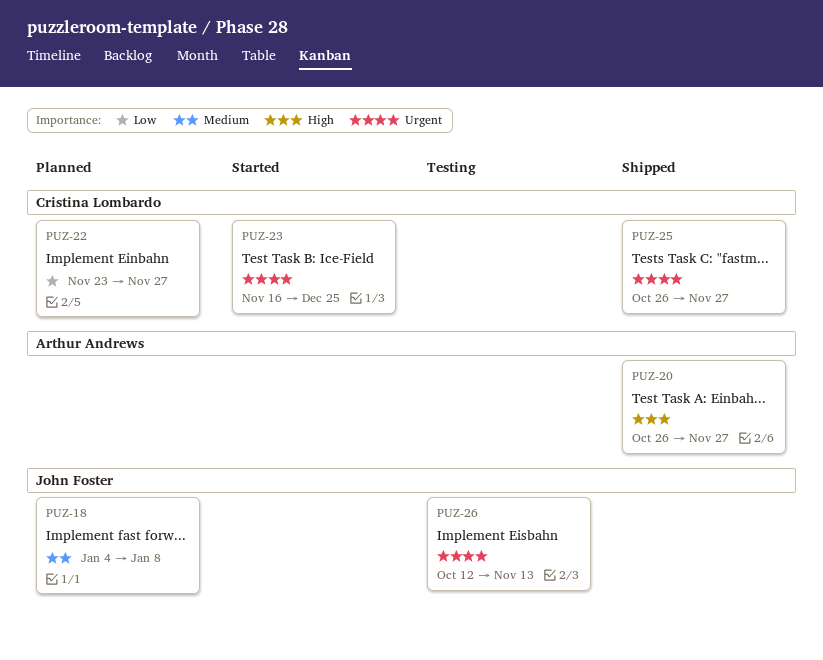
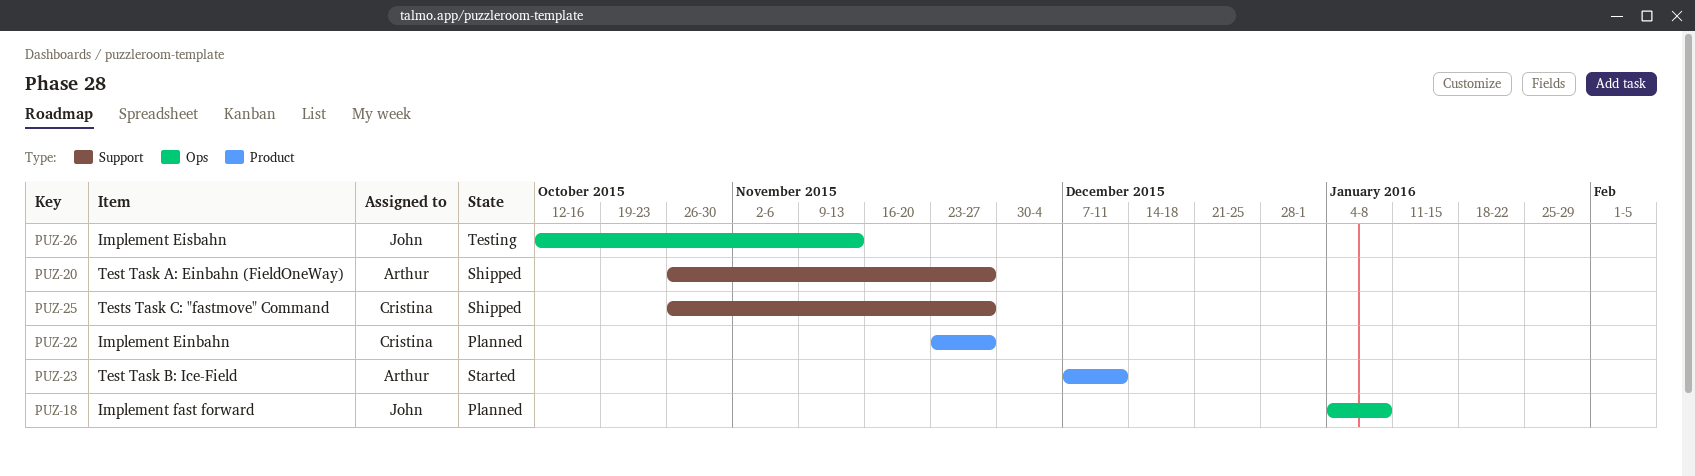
PUZ-23, owner: Cristina Lombardo -> Arthur Andrews
PUZ-23, start: Nov 16 -> Dec 7
PUZ-23, due: Dec 25 -> Dec 11

